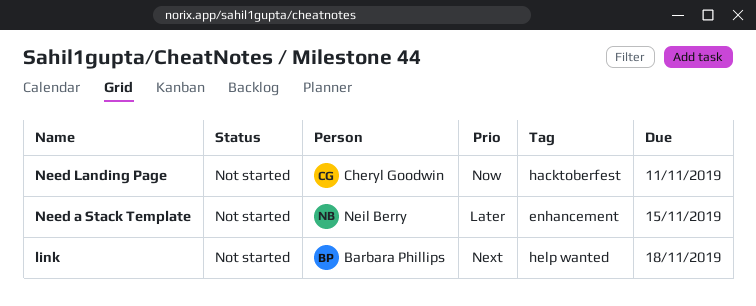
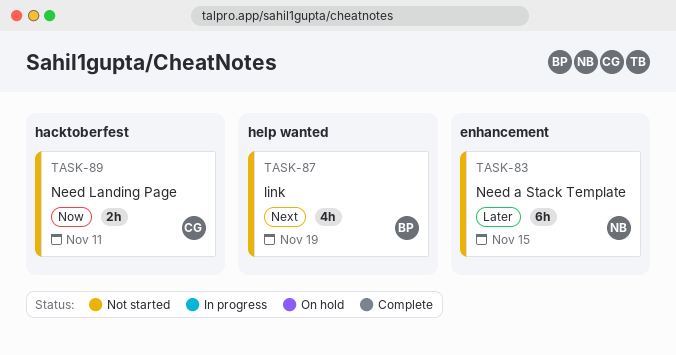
link, due: Nov 18 -> Nov 19

